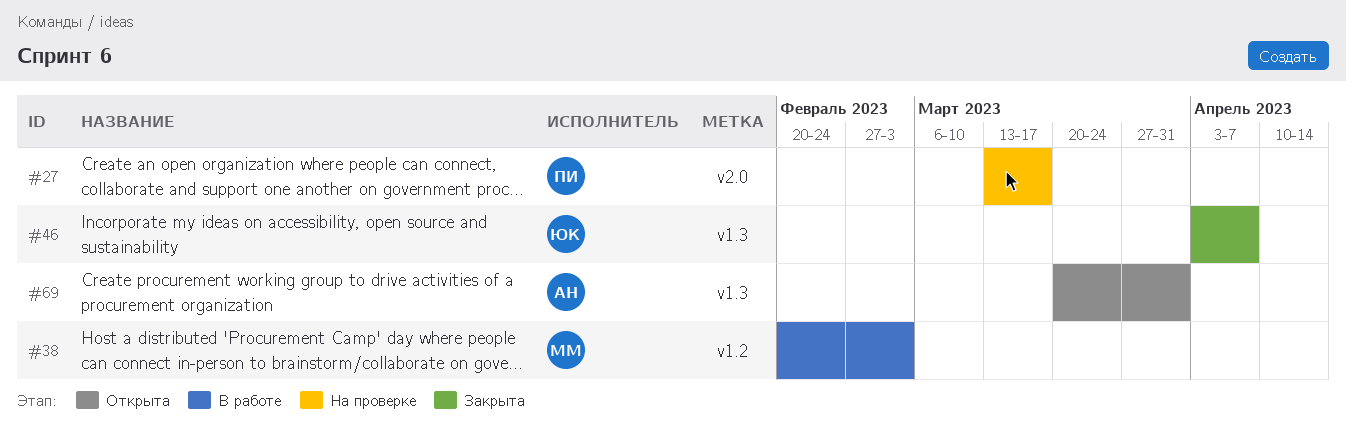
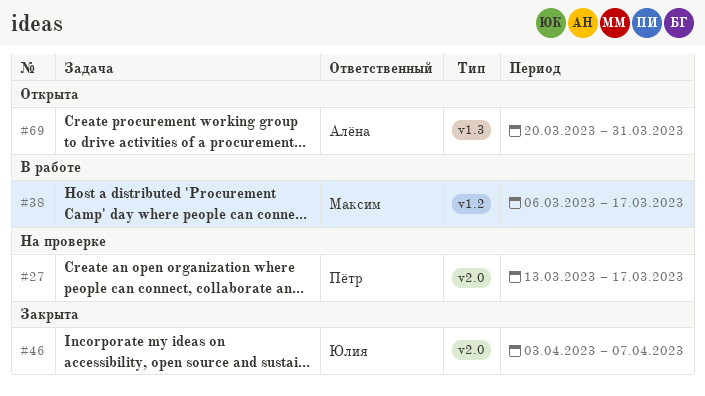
#38, start: Feb 20 -> Mar 6
#38, due: Mar 3 -> Mar 17
#46, label: v1.3 -> v2.0

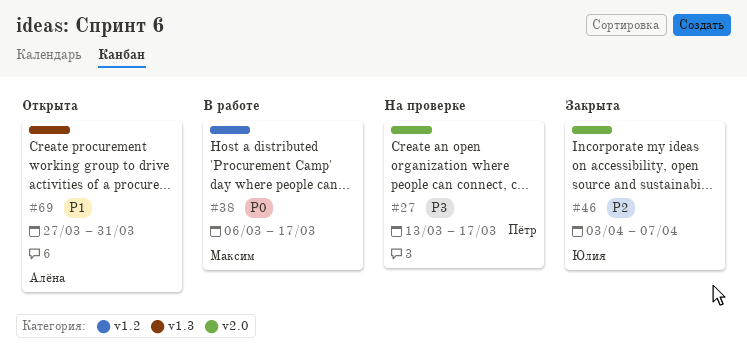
#69, start: Mar 20 -> Mar 27

